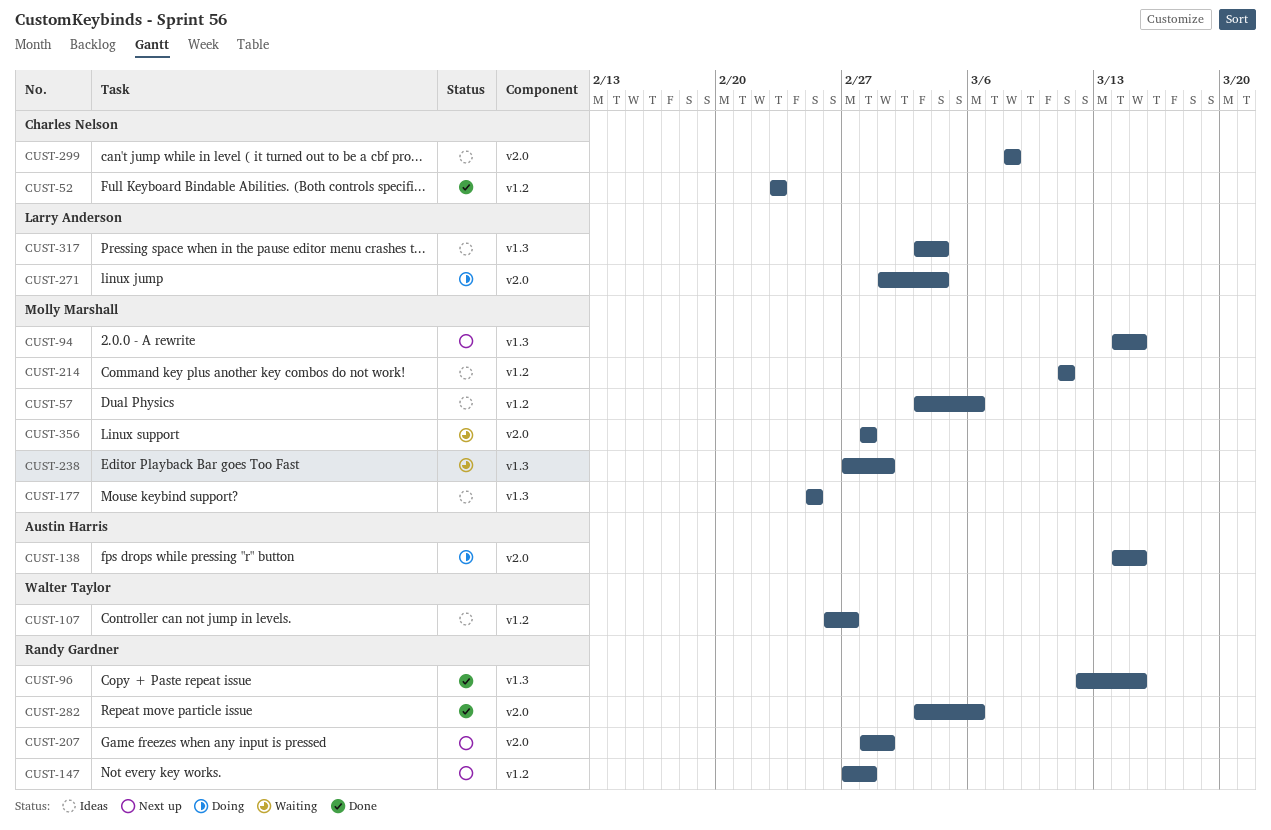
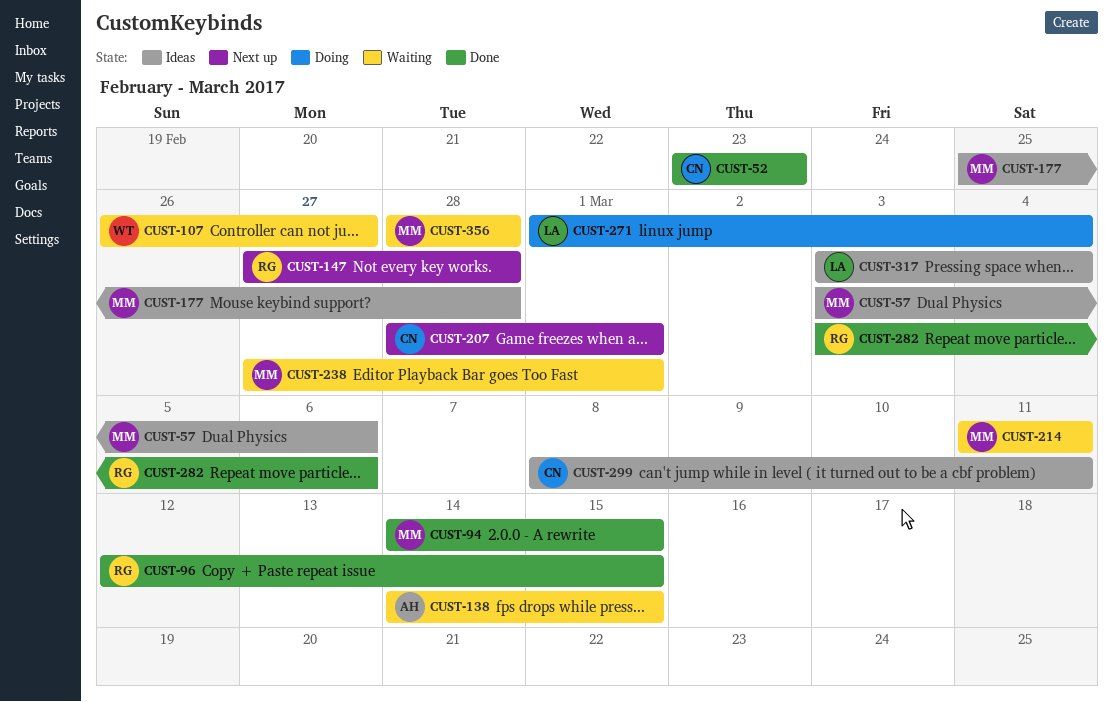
CUST-94, status: Next up -> Done
CUST-107, status: Ideas -> Waiting
CUST-138, status: Doing -> Waiting
CUST-177, due: Feb 25 -> Feb 28
CUST-207, owner: Randy Gardner -> Charles Nelson
CUST-214, status: Ideas -> Waiting
CUST-299, due: Mar 8 -> Mar 11

